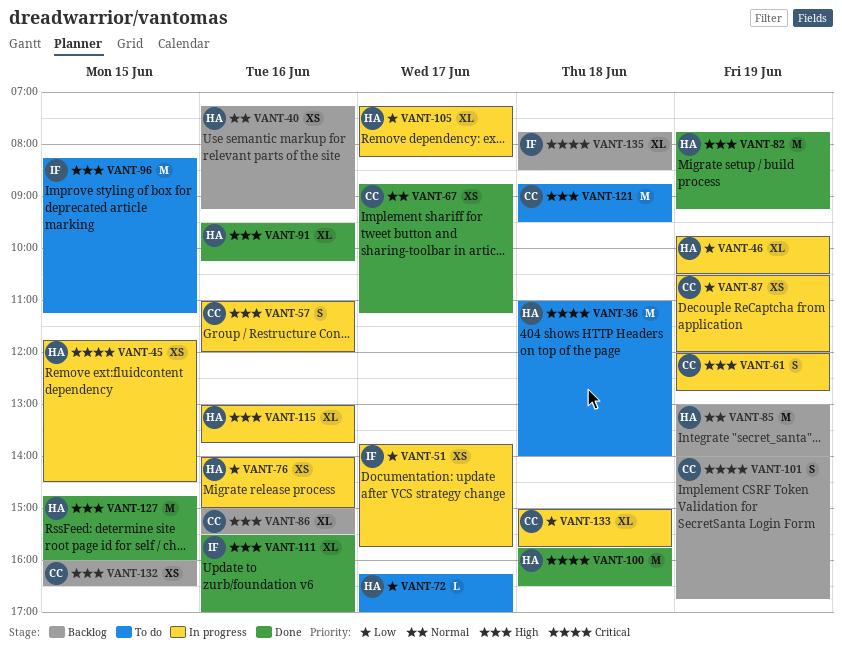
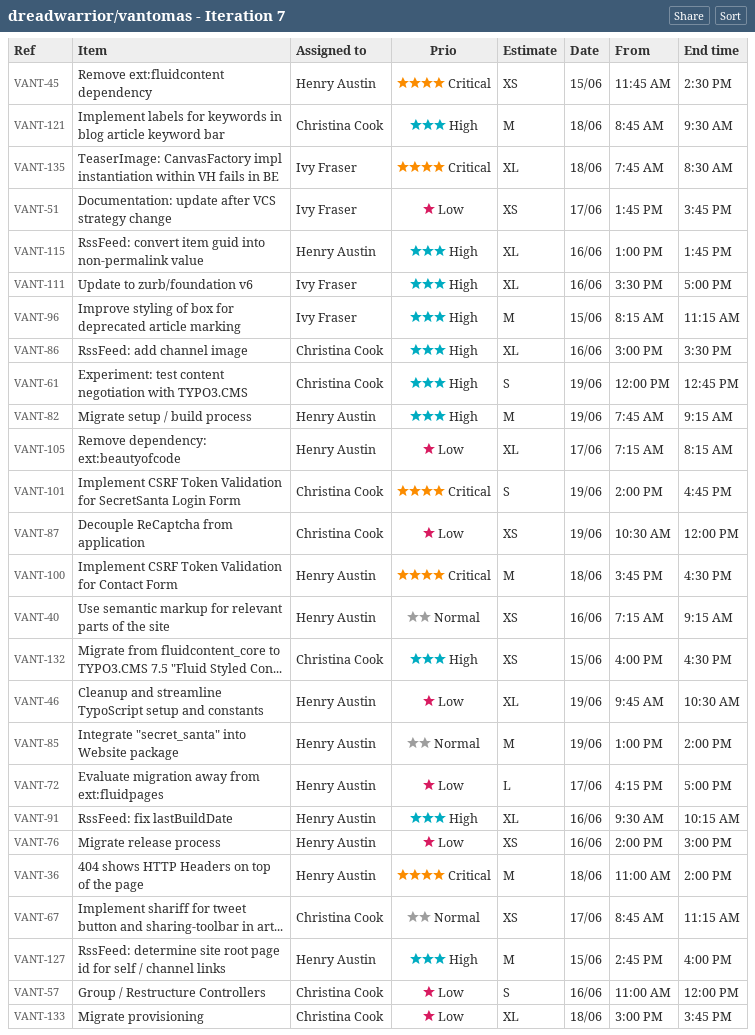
VANT-57, priority: High -> Low

